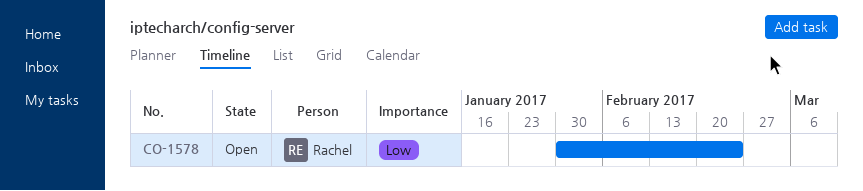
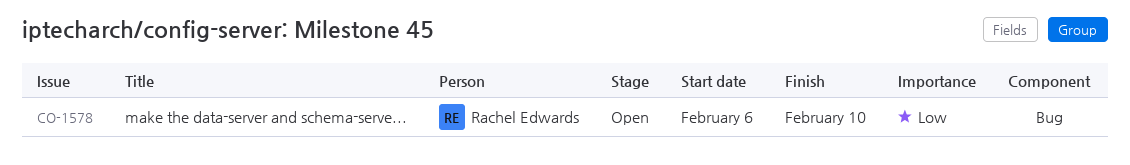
CO-1578, start: Jan 30 -> Feb 6
CO-1578, due: Feb 24 -> Feb 10

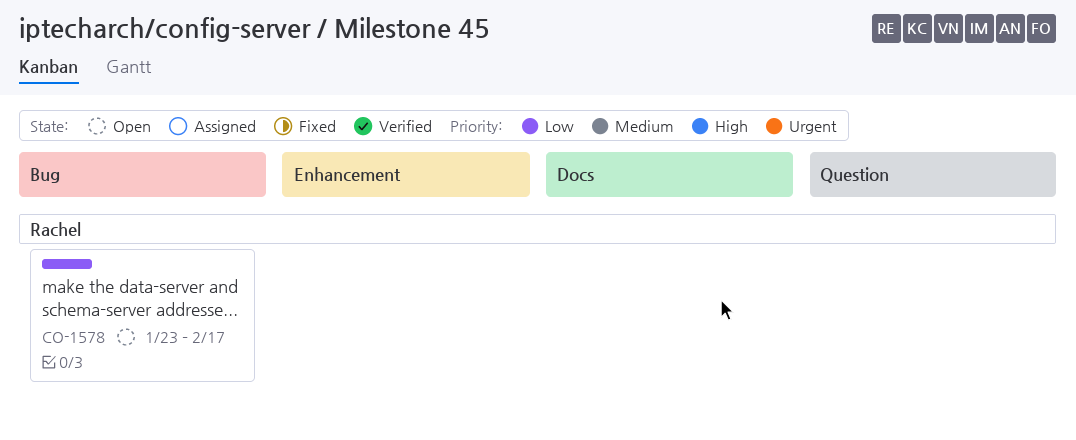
CO-1578, start: Feb 6 -> Jan 23
CO-1578, due: Feb 10 -> Feb 17

